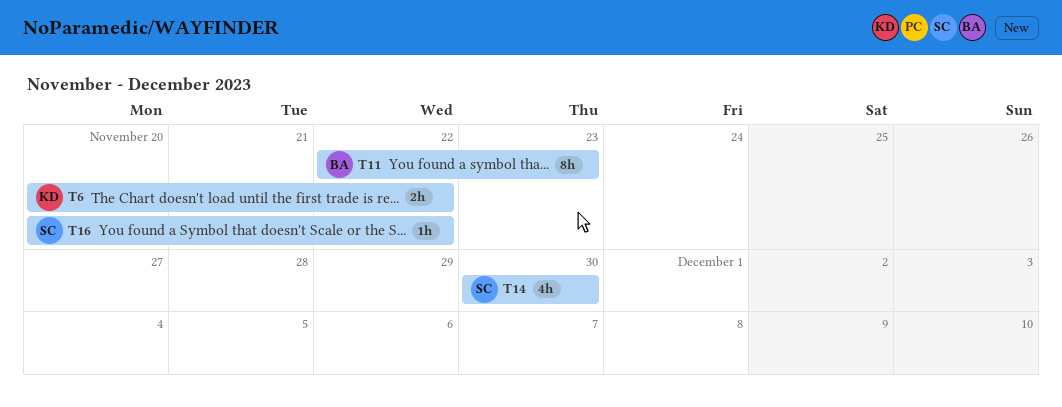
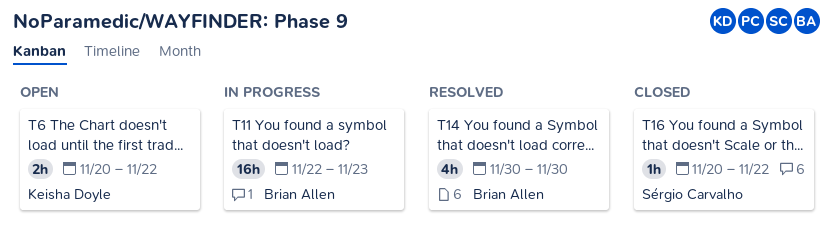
T11, estimate: 8h -> 16h
T14, owner: Sérgio Carvalho -> Brian Allen

